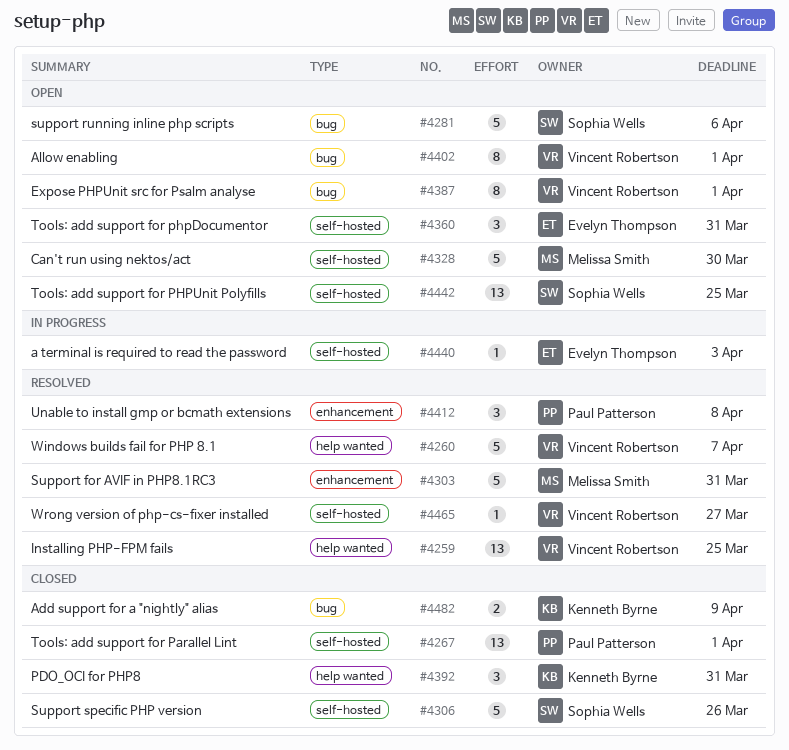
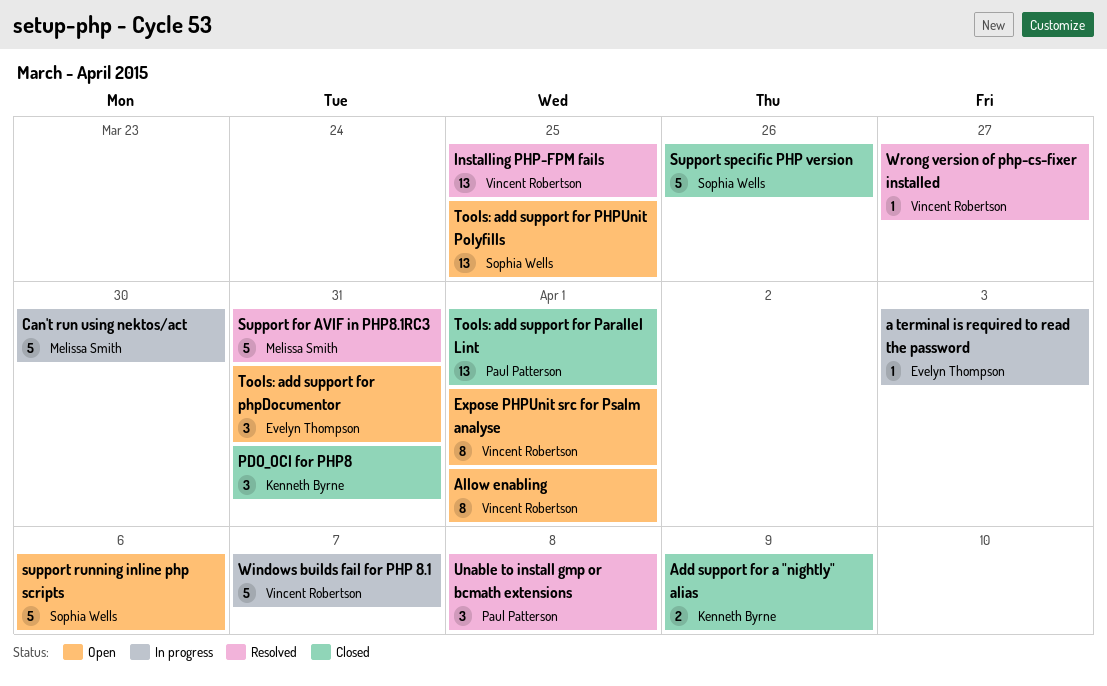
Can't run using nektos/act, status: Open -> In progress
Windows builds fail for PHP 8.1, status: Resolved -> In progress

